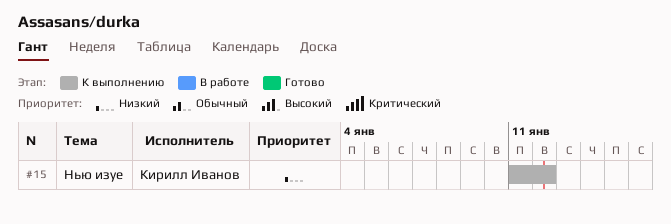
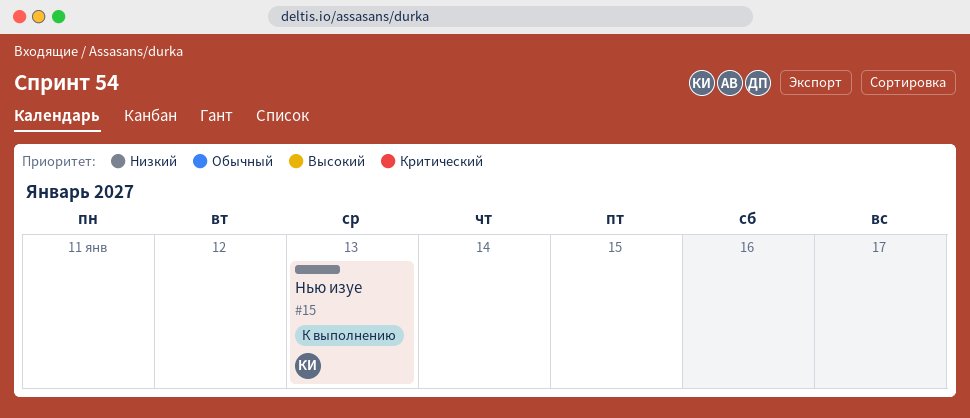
#15, due: Jan 12 -> Jan 13

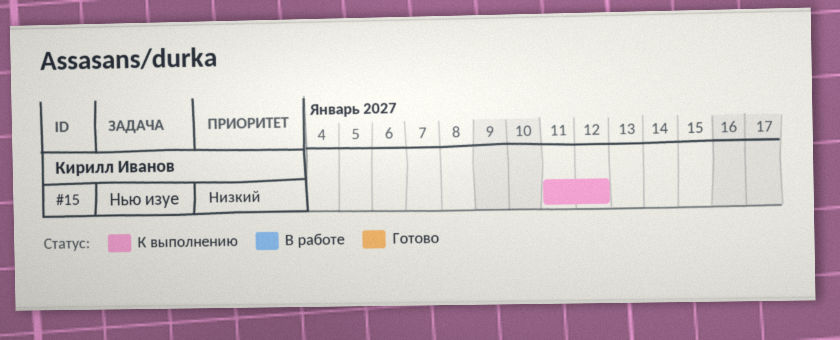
#15, due: Jan 13 -> Jan 12

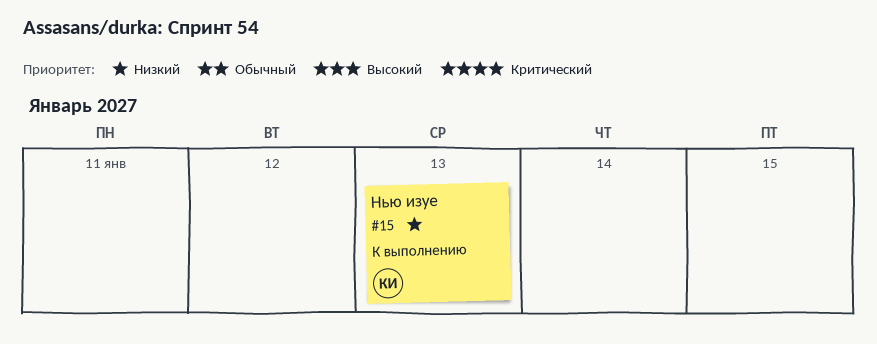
#15, due: Jan 12 -> Jan 13

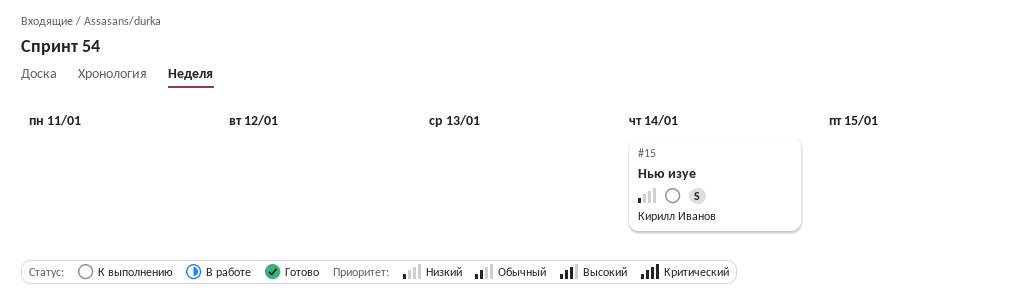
#15, due: Jan 13 -> Jan 14

